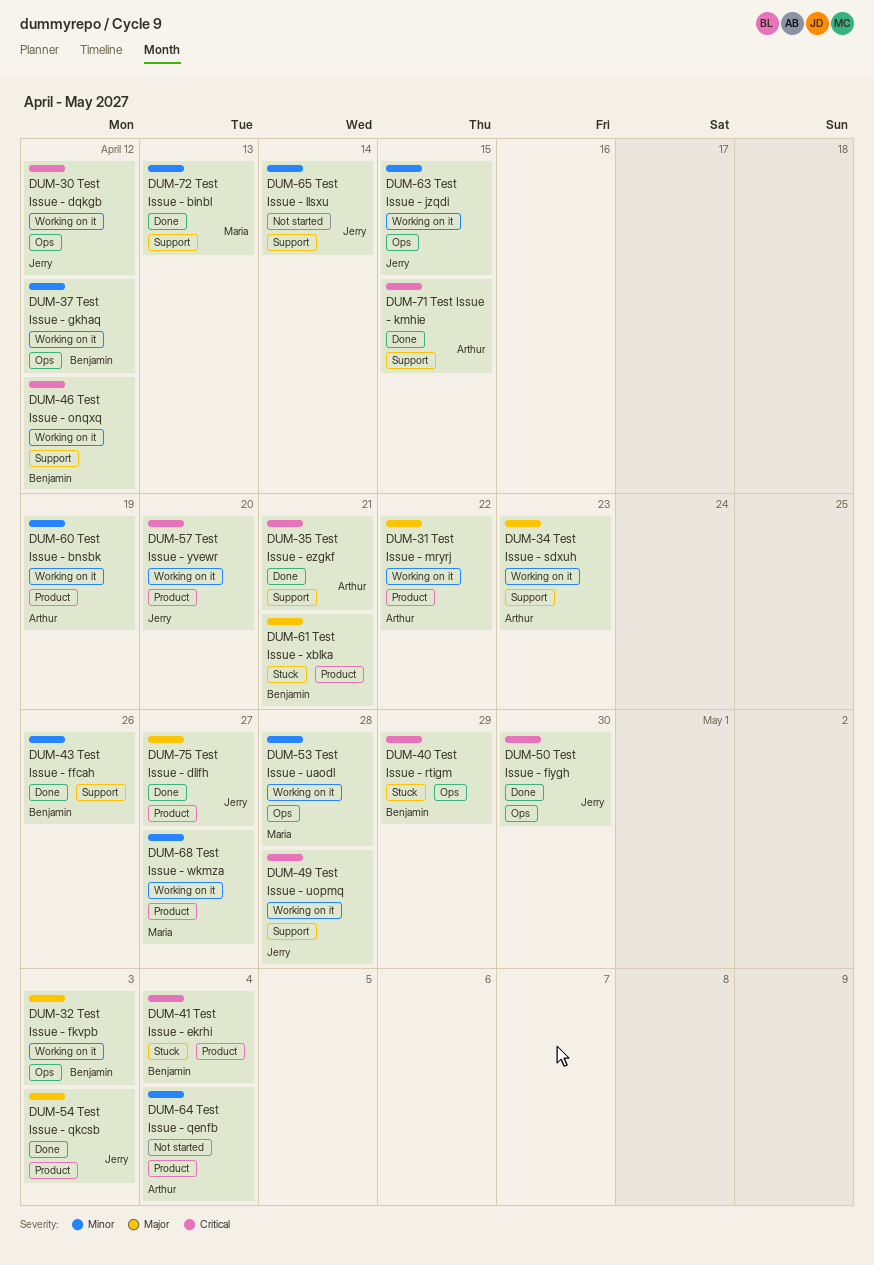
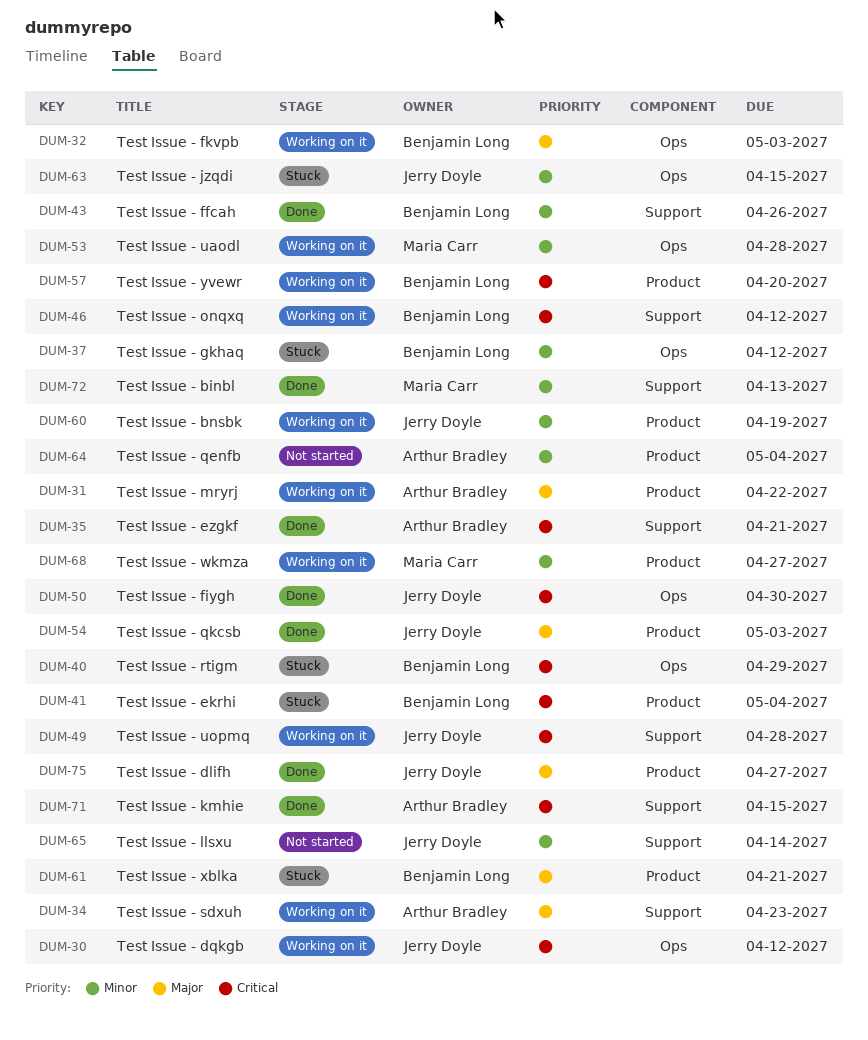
DUM-37, status: Working on it -> Stuck
DUM-57, owner: Jerry Doyle -> Benjamin Long
DUM-60, owner: Arthur Bradley -> Jerry Doyle
DUM-63, status: Working on it -> Stuck

